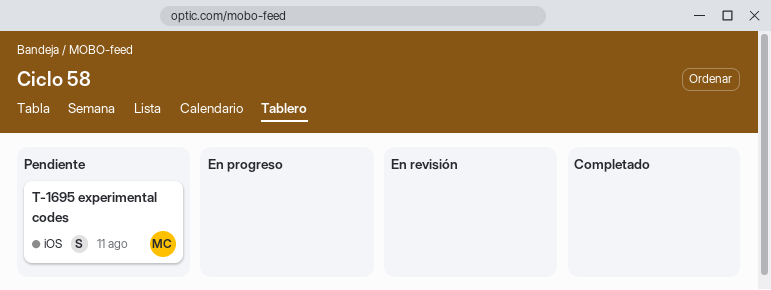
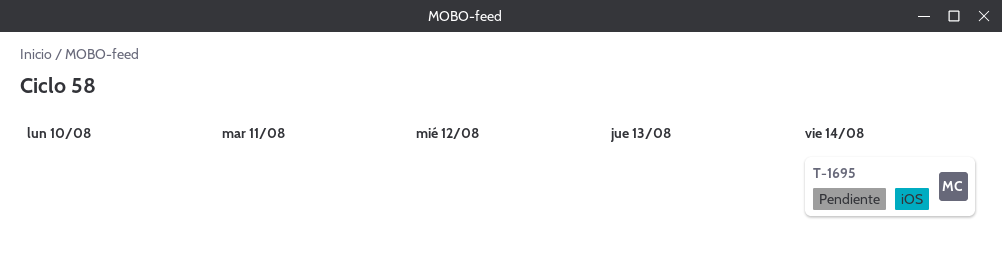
T-1695, due: Aug 11 -> Aug 14

